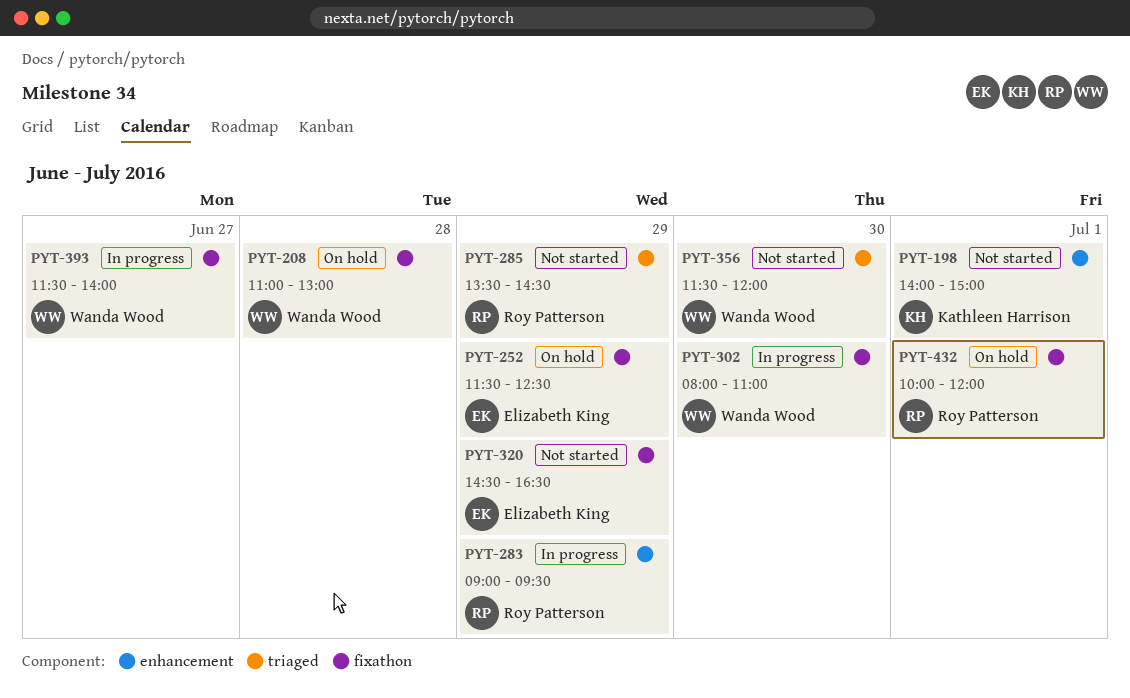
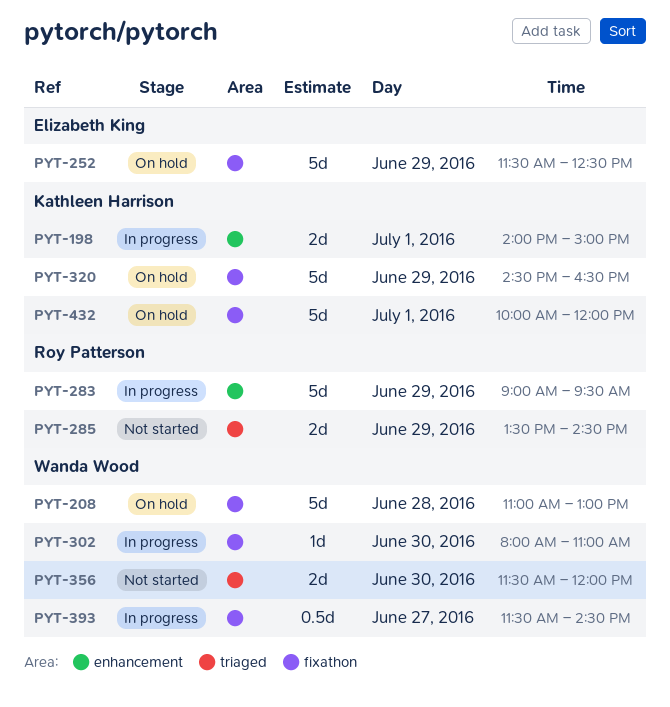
PYT-198, status: Not started -> In progress
PYT-320, status: Not started -> On hold
PYT-320, owner: Elizabeth King -> Kathleen Harrison
PYT-393, ends: 14:00 -> 14:30
PYT-432, owner: Roy Patterson -> Kathleen Harrison

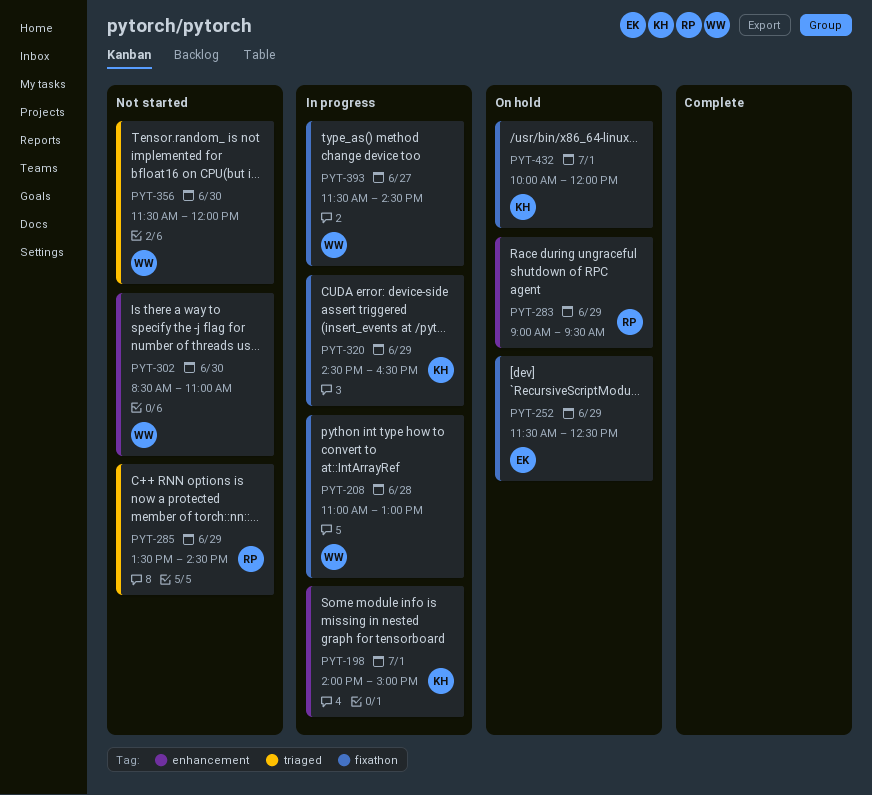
PYT-208, status: On hold -> In progress
PYT-283, status: In progress -> On hold
PYT-302, status: In progress -> Not started
PYT-302, label: fixathon -> enhancement
PYT-302, begins: 08:00 -> 08:30
PYT-320, status: On hold -> In progress

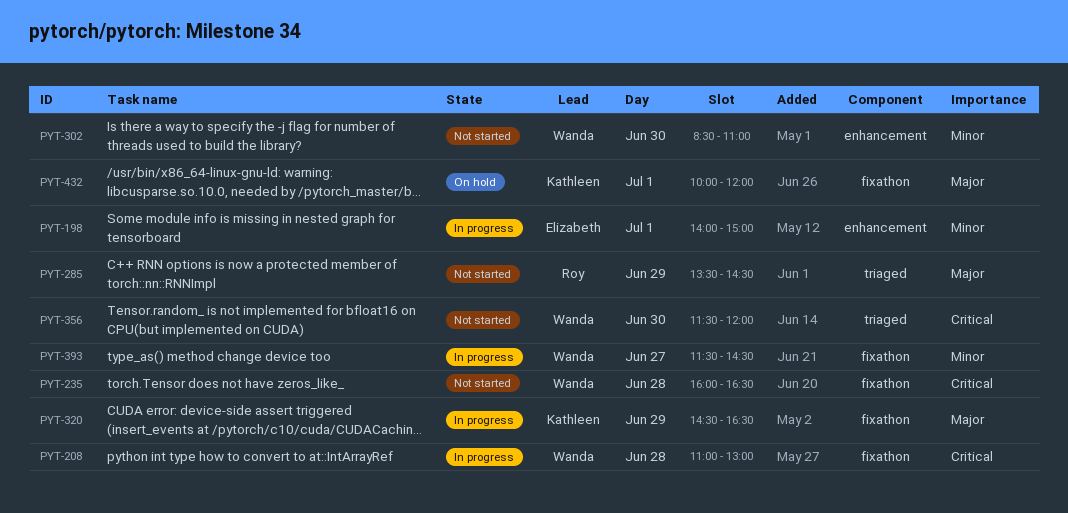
PYT-198, owner: Kathleen -> Elizabeth
PYT-235: none -> present
PYT-252: present -> none
PYT-283: present -> none

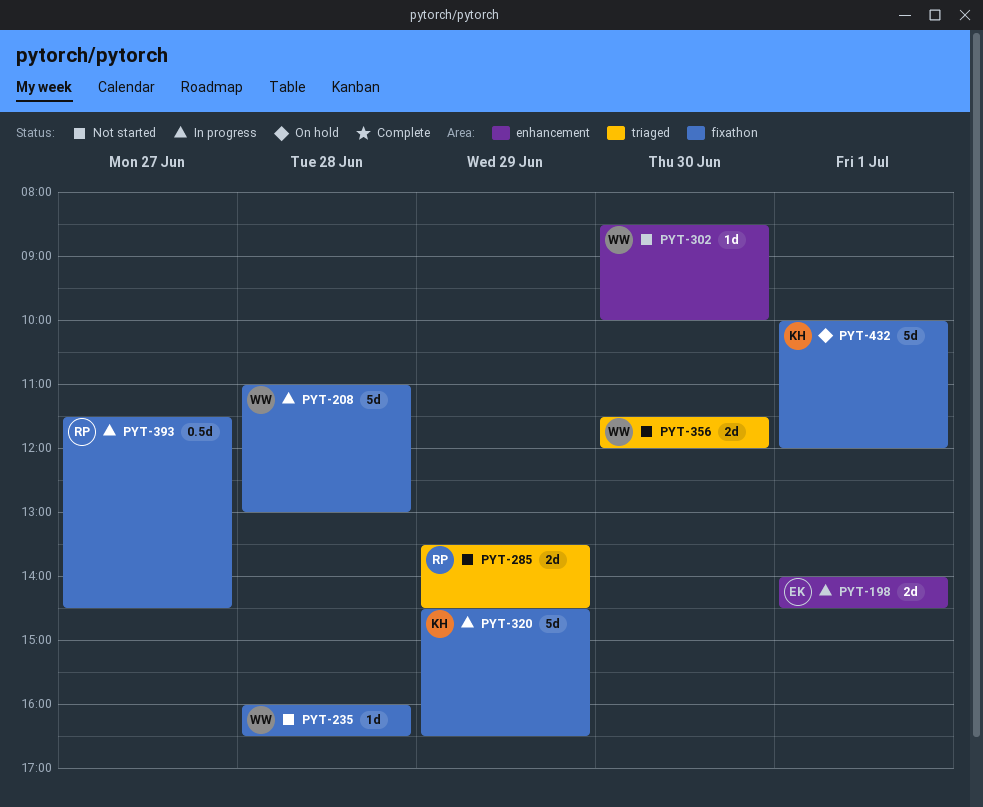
PYT-198, ends: 15:00 -> 14:30
PYT-302, ends: 11:00 -> 10:00
PYT-393, owner: Wanda -> Roy

